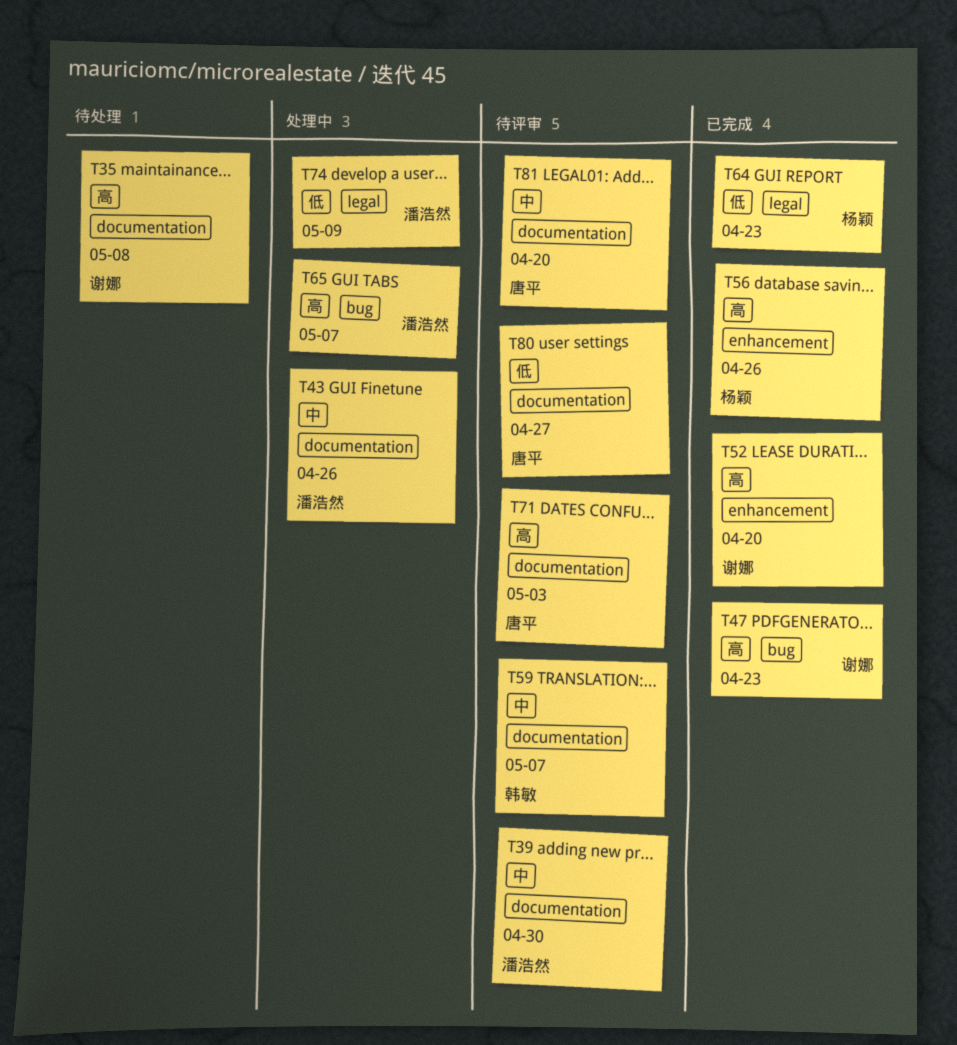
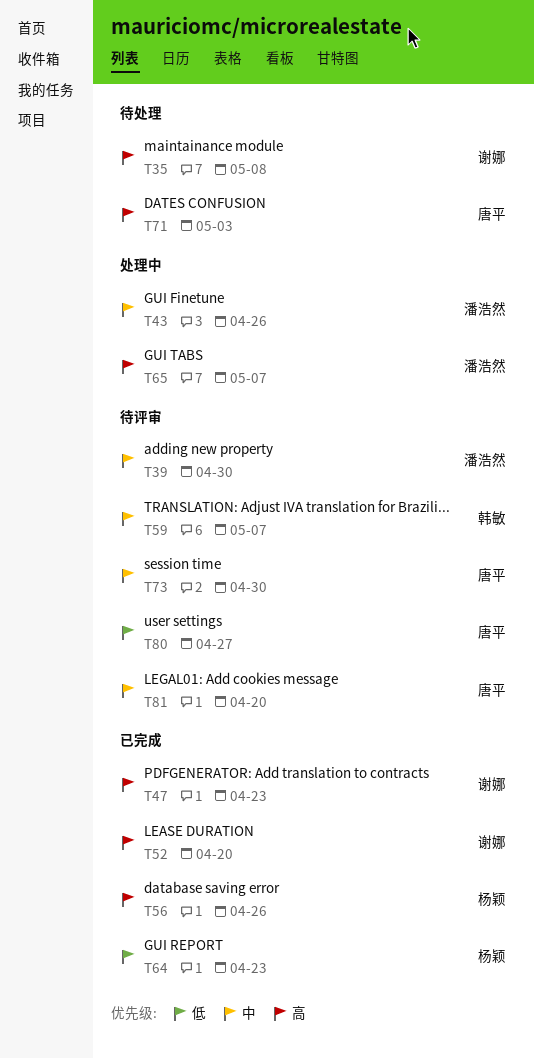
T71, status: 待评审 -> 待处理
T73: none -> present
T74: present -> none

